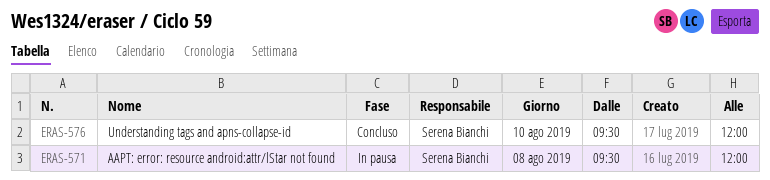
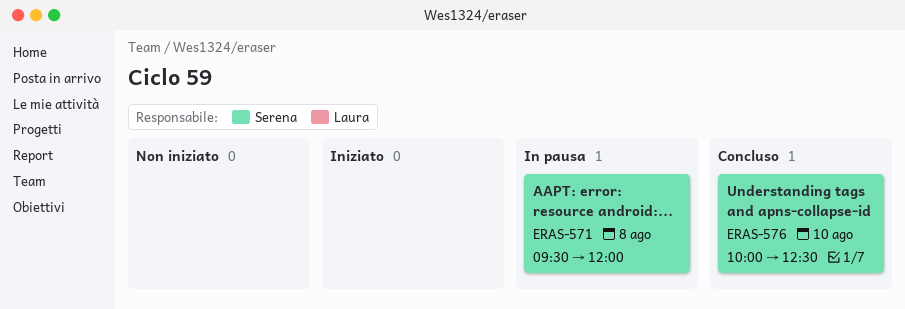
ERAS-576, begins: 09:30 -> 10:00
ERAS-576, ends: 12:00 -> 12:30

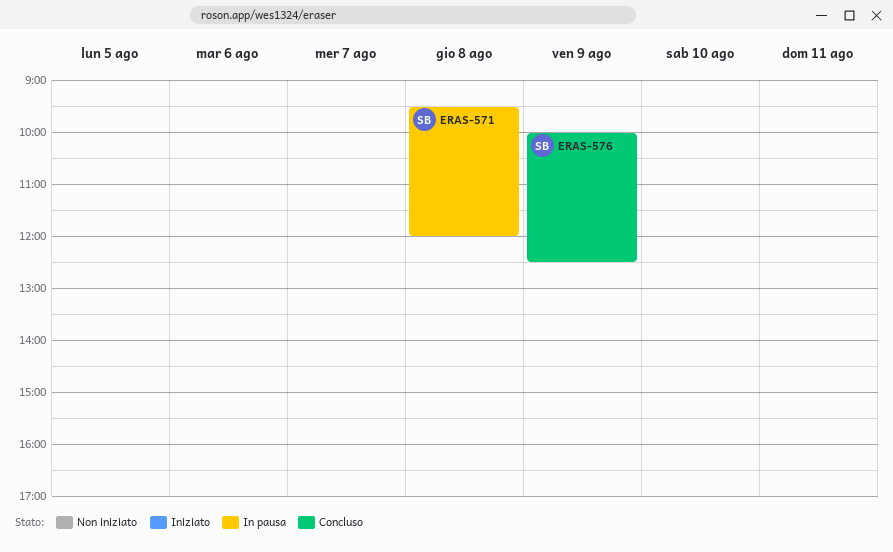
ERAS-576, day: Aug 10 -> Aug 9

